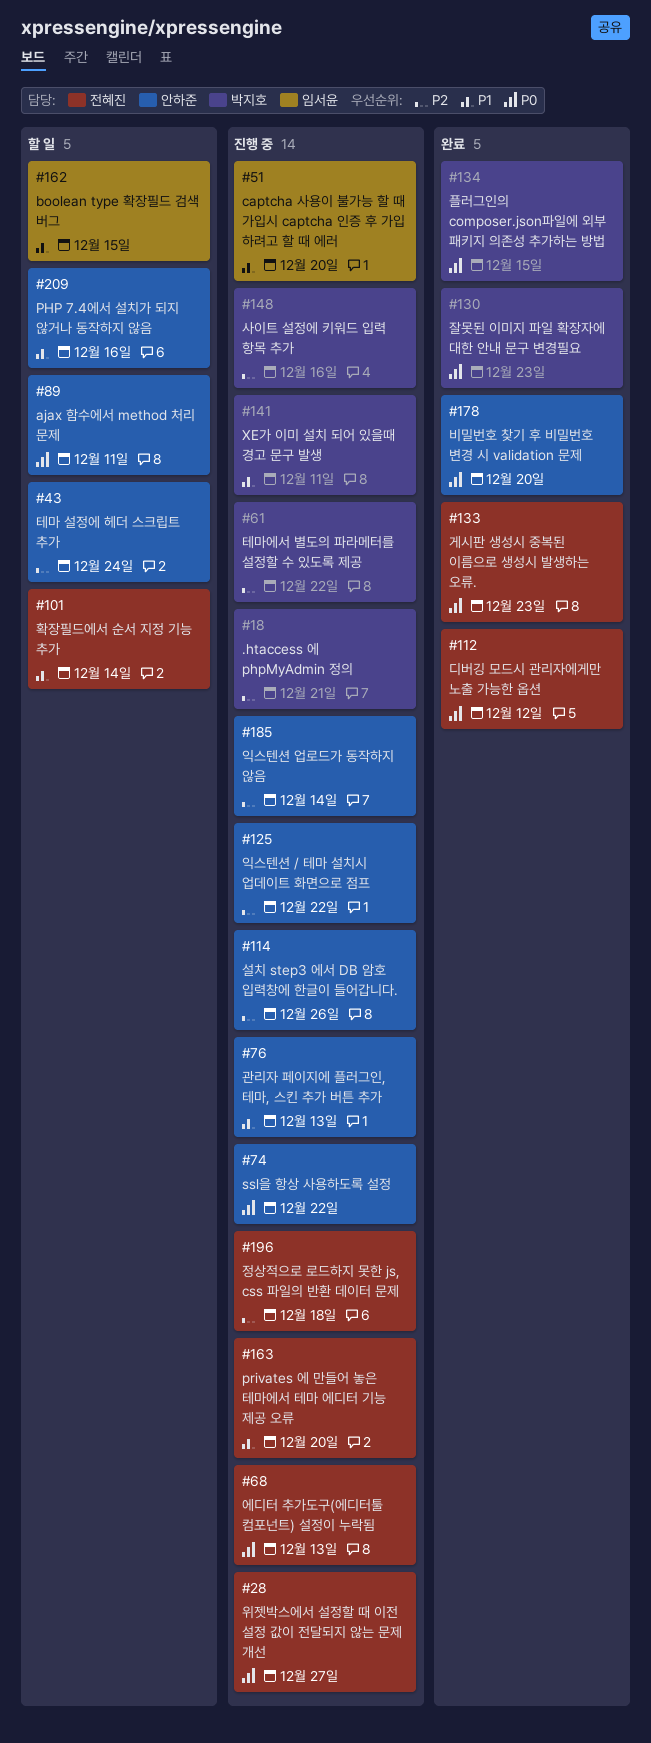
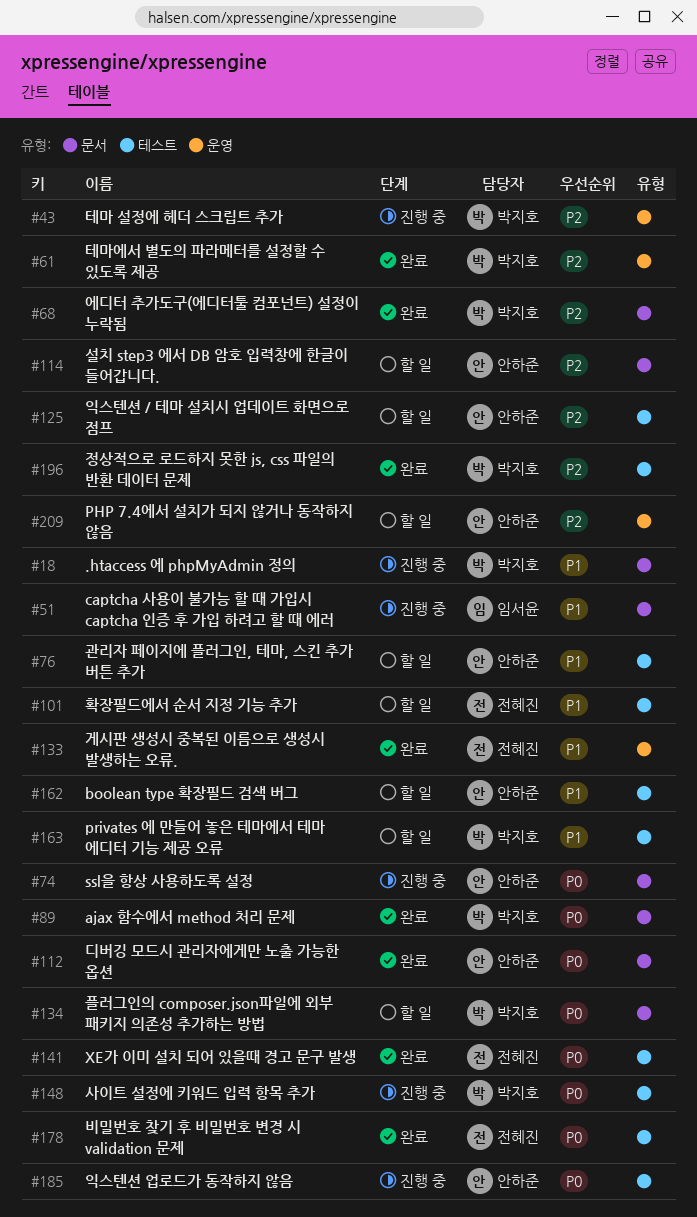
#18, priority: P2 -> P1
#28: present -> none
#43, status: 할 일 -> 진행 중
#43, owner: 안하준 -> 박지호
#61, status: 진행 중 -> 완료
#68, status: 진행 중 -> 완료
#68, owner: 전혜진 -> 박지호
#68, priority: P0 -> P2
#76, status: 진행 중 -> 할 일
#89, status: 할 일 -> 완료
#89, owner: 안하준 -> 박지호
#112, owner: 전혜진 -> 안하준
#114, status: 진행 중 -> 할 일
#125, status: 진행 중 -> 할 일
#130: present -> none
#133, priority: P0 -> P1
#134, status: 완료 -> 할 일
#141, status: 진행 중 -> 완료
#141, owner: 박지호 -> 전혜진
#141, priority: P1 -> P0
#148, priority: P2 -> P0
#162, owner: 임서윤 -> 안하준
#163, status: 진행 중 -> 할 일
#163, owner: 전혜진 -> 박지호
#178, owner: 안하준 -> 전혜진
#185, priority: P2 -> P0
#196, status: 진행 중 -> 완료
#196, owner: 전혜진 -> 박지호
#209, priority: P1 -> P2

